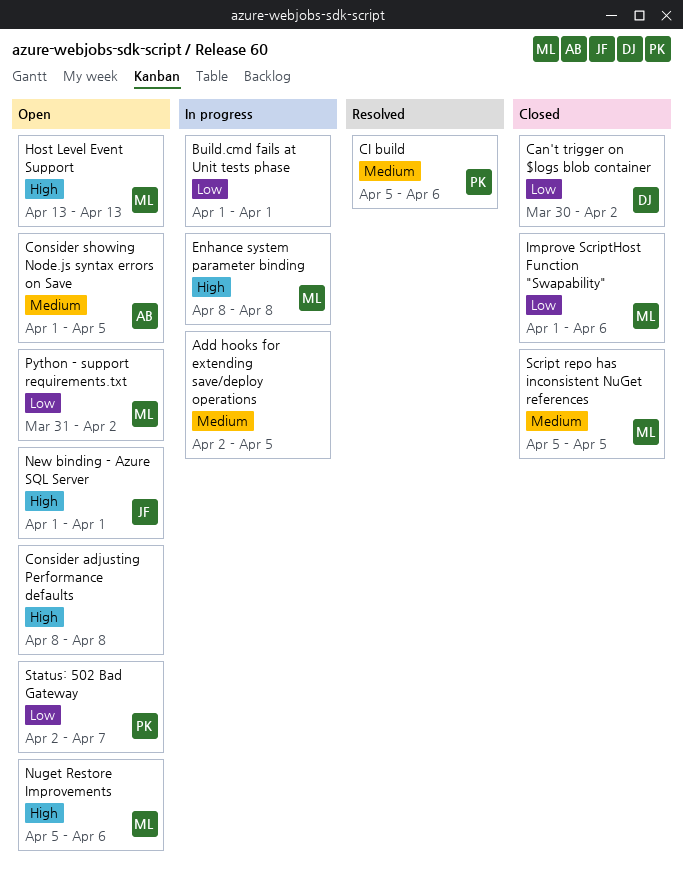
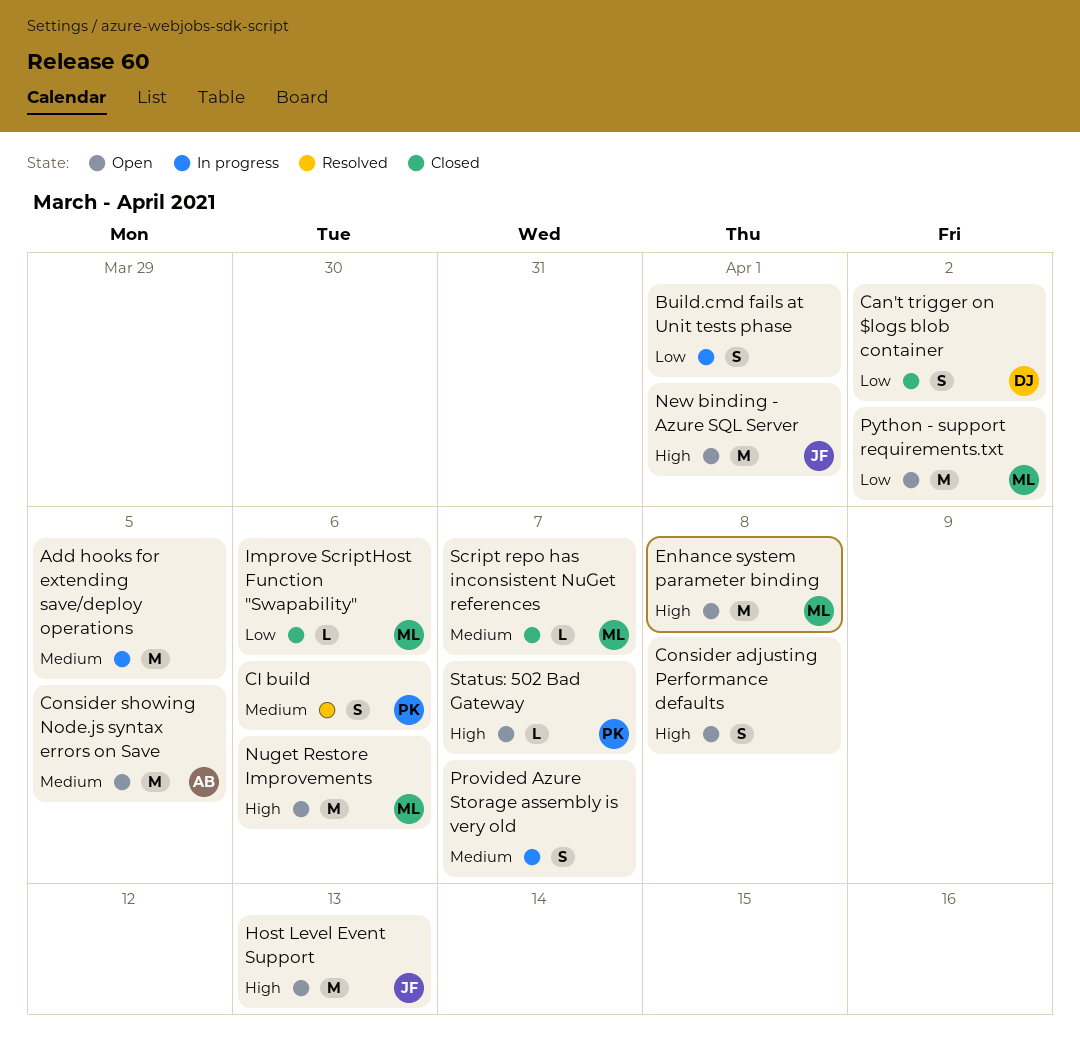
Enhance system parameter binding, status: In progress -> Open
Host Level Event Support, owner: ML -> JF
Provided Azure Storage assembly is very old: none -> present
Script repo has inconsistent NuGet references, due: Apr 5 -> Apr 7
Status: 502 Bad Gateway, priority: Low -> High

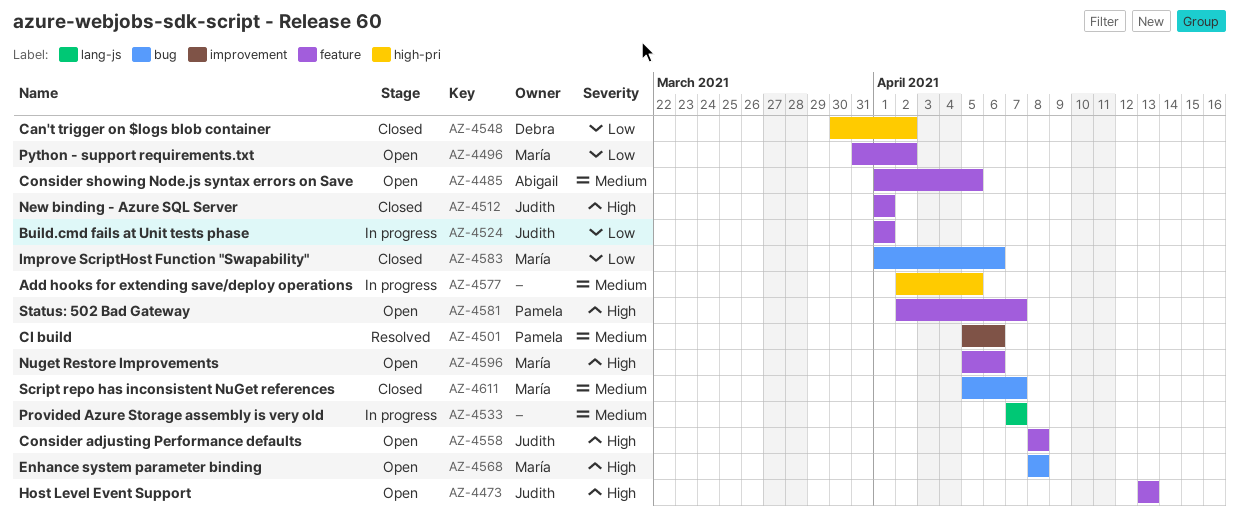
Build.cmd fails at Unit tests phase, owner: none -> Judith
Consider adjusting Performance defaults, owner: none -> Judith
New binding - Azure SQL Server, status: Open -> Closed

